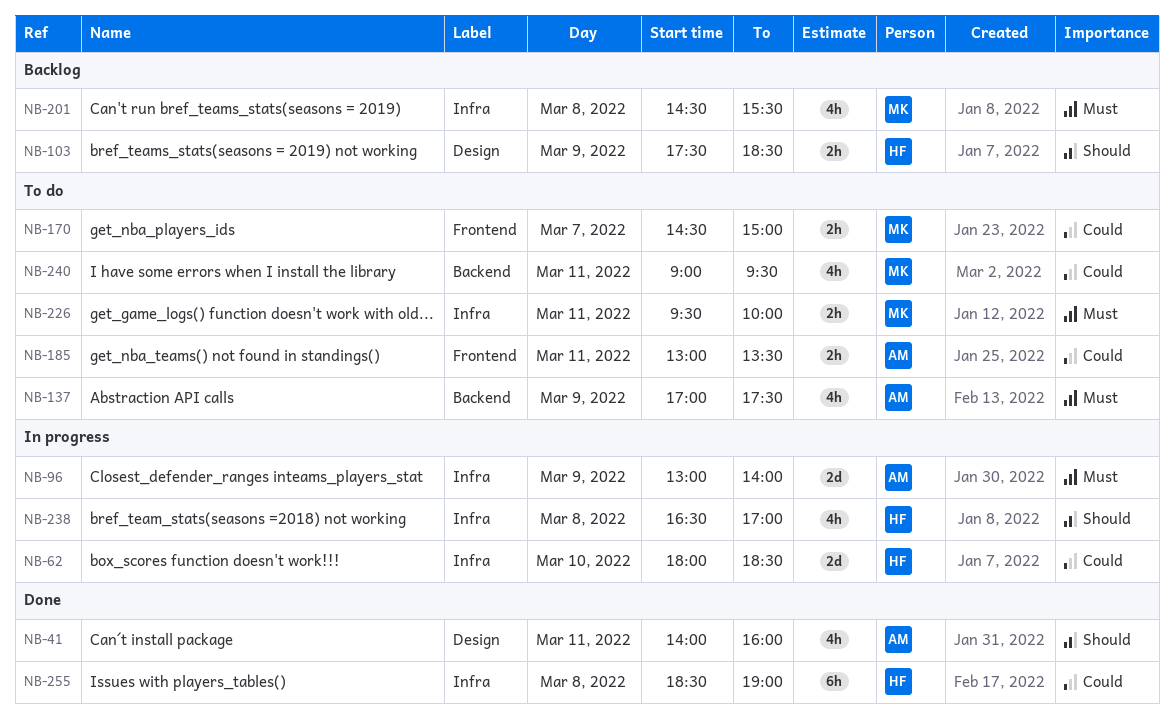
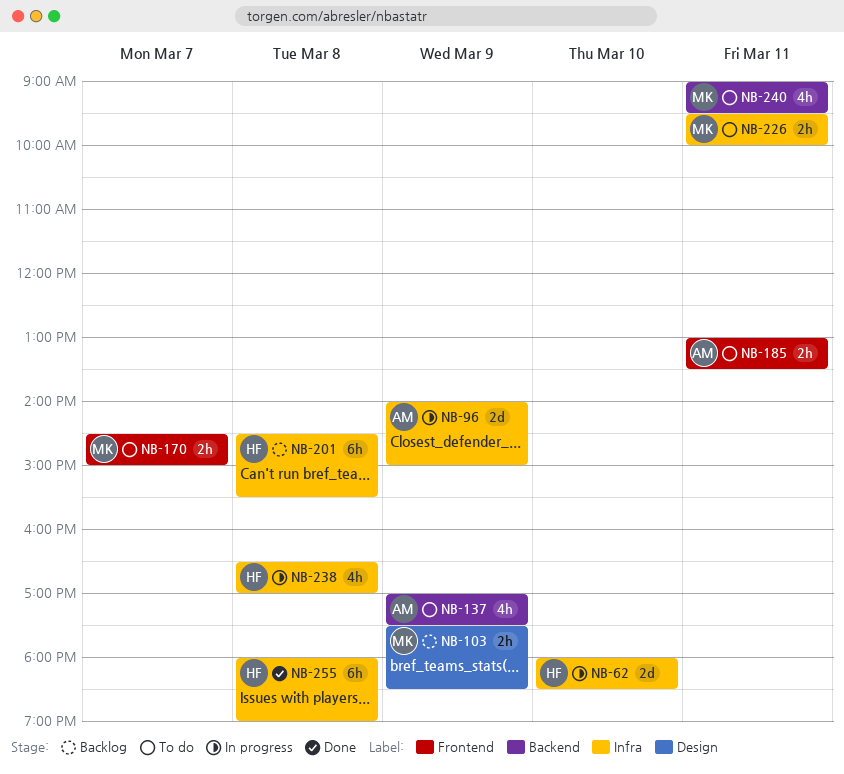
NB-41: present -> none
NB-96, begins: 13:00 -> 14:00
NB-96, ends: 14:00 -> 15:00
NB-103, owner: HF -> MK
NB-201, owner: MK -> HF
NB-201, estimate: 4h -> 6h
NB-255, begins: 18:30 -> 18:00

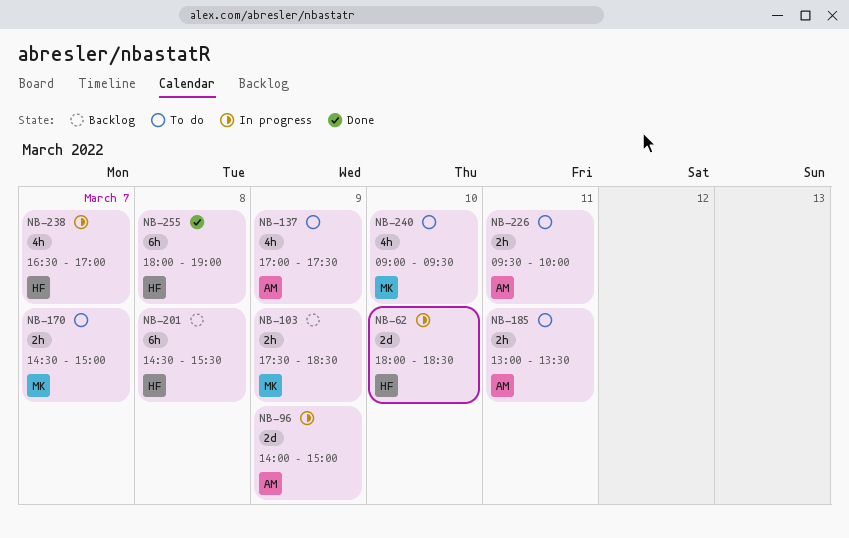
NB-226, owner: MK -> AM
NB-238, day: Mar 8 -> Mar 7
NB-240, day: Mar 11 -> Mar 10

